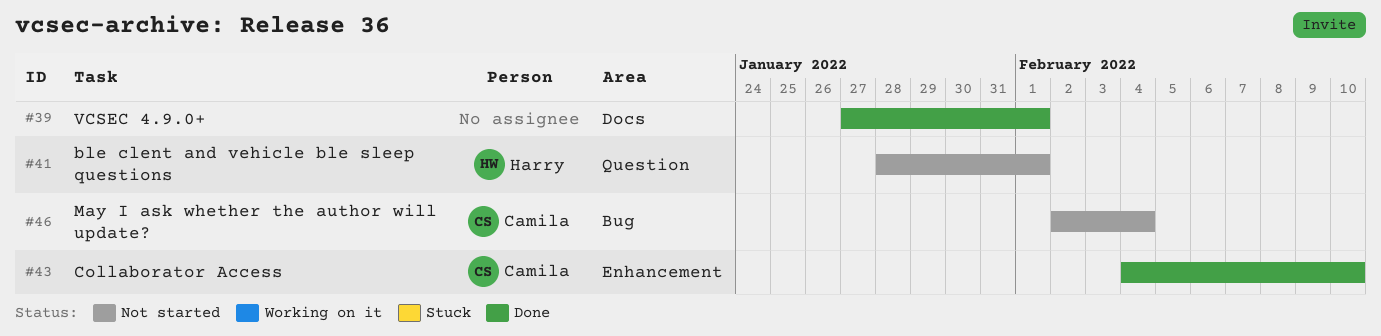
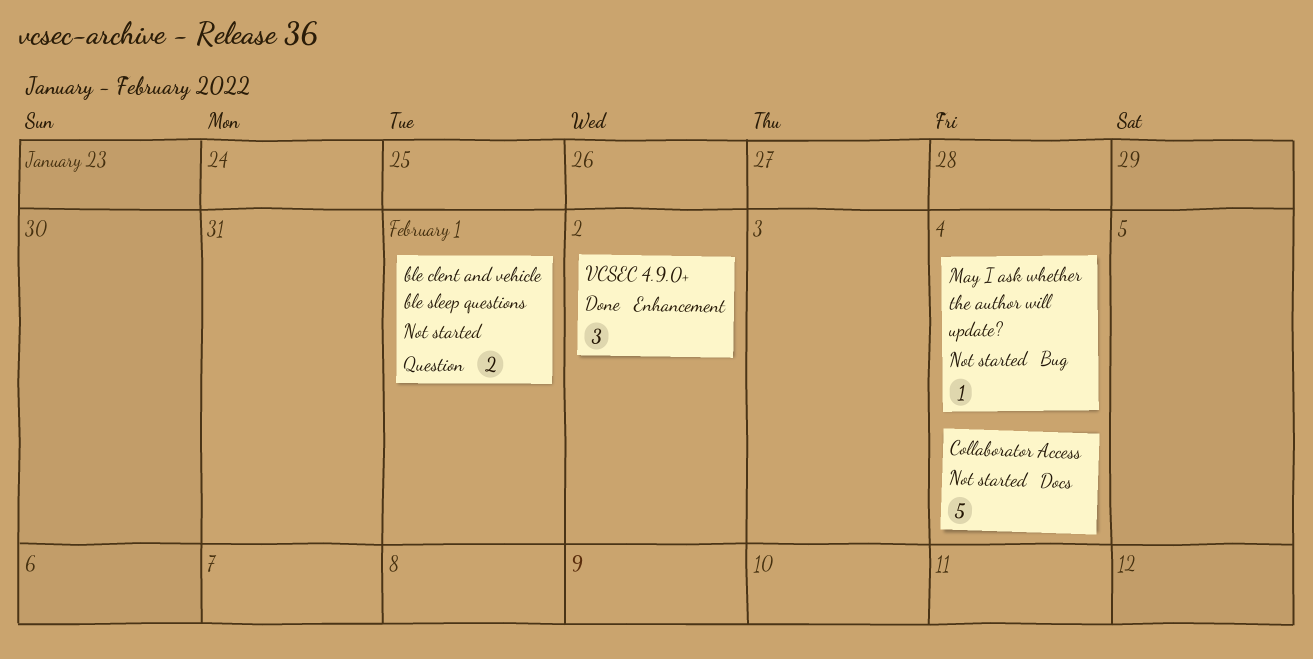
Collaborator Access, status: Done -> Not started
Collaborator Access, label: Enhancement -> Docs
Collaborator Access, due: Feb 10 -> Feb 4
VCSEC 4.9.0+, label: Docs -> Enhancement
VCSEC 4.9.0+, due: Feb 1 -> Feb 2

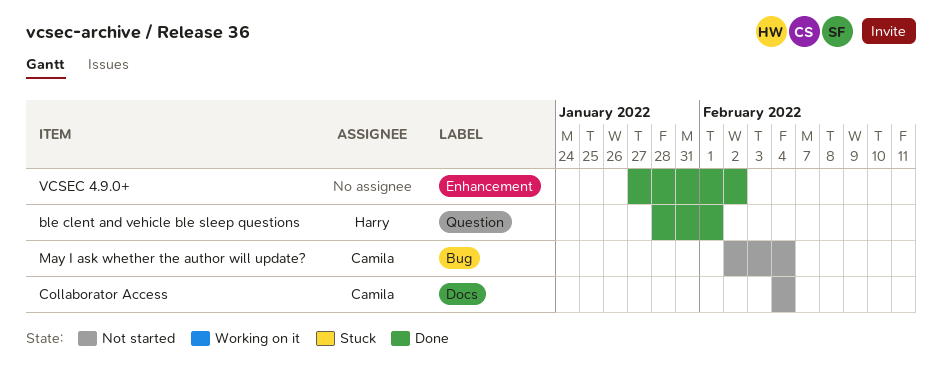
ble clent and vehicle ble sleep questions, status: Not started -> Done

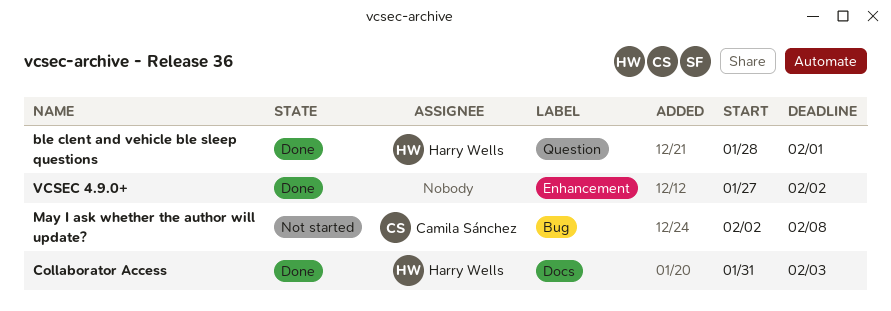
Collaborator Access, status: Not started -> Done
Collaborator Access, owner: Camila Sánchez -> Harry Wells
Collaborator Access, start: Feb 4 -> Jan 31
Collaborator Access, due: Feb 4 -> Feb 3
May I ask whether the author will update?, due: Feb 4 -> Feb 8

